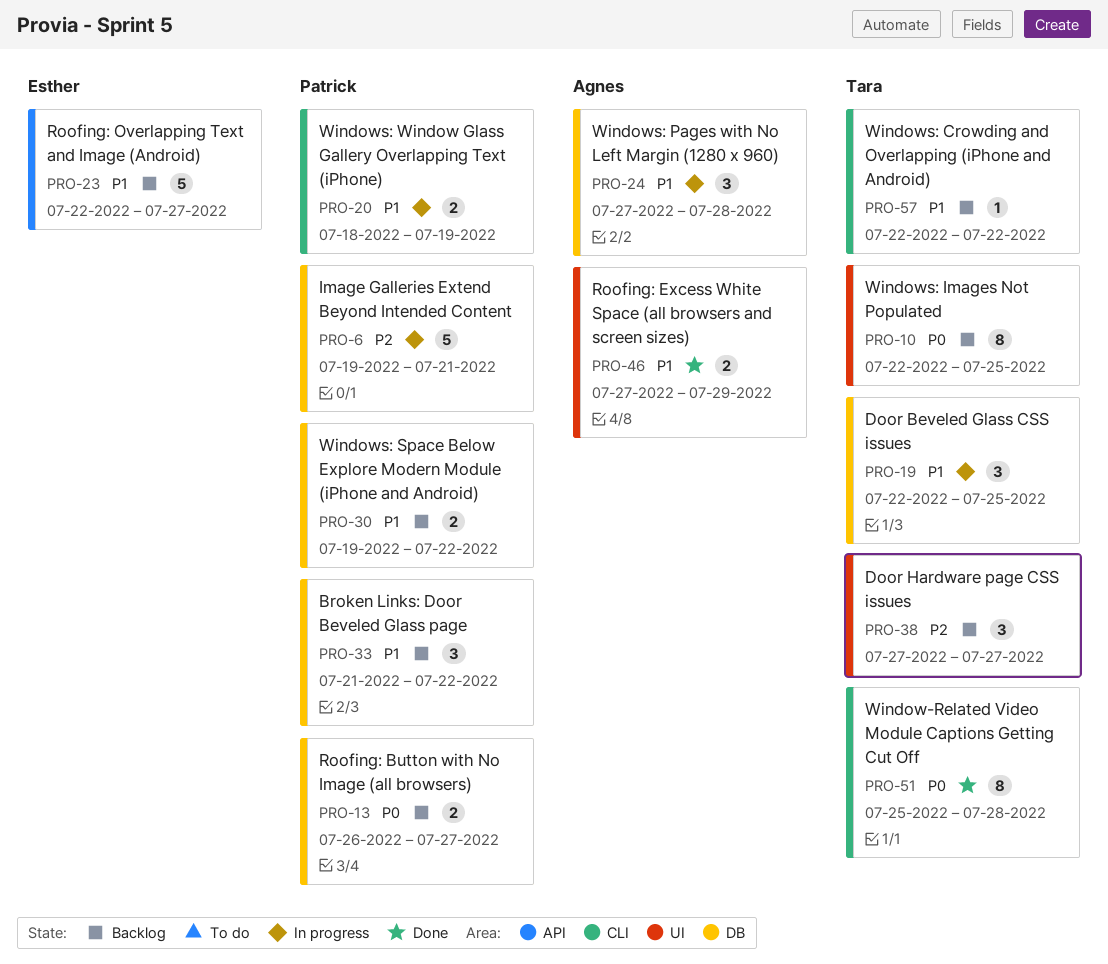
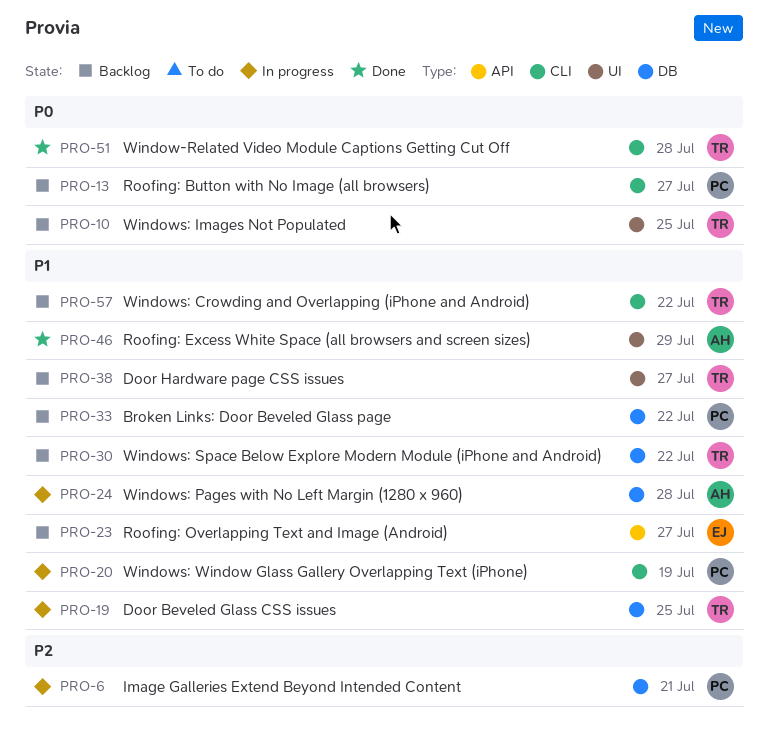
PRO-13, label: DB -> CLI
PRO-30, owner: Patrick -> Tara
PRO-38, priority: P2 -> P1

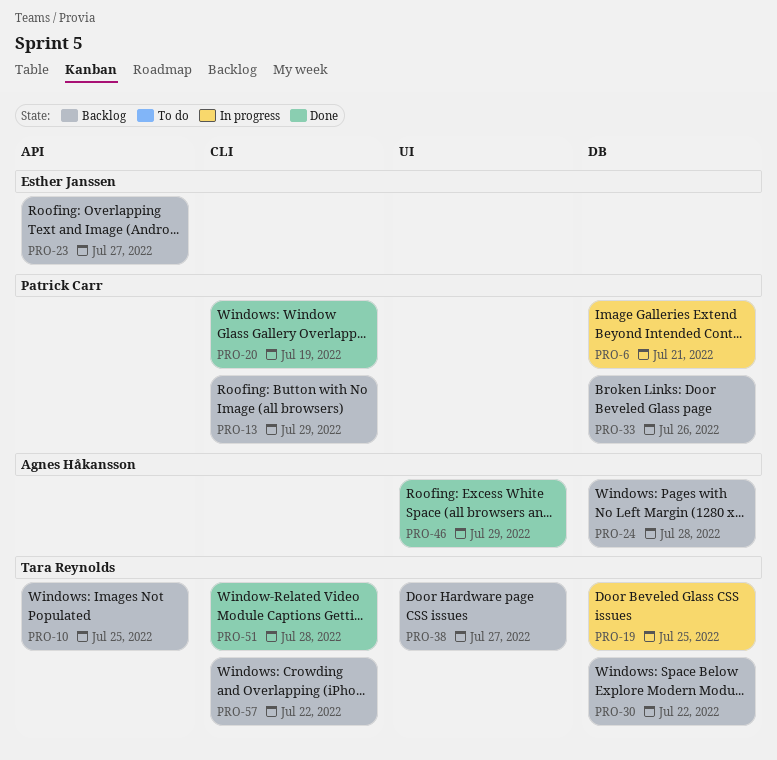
PRO-10, label: UI -> API
PRO-13, due: Jul 27 -> Jul 29
PRO-20, status: In progress -> Done
PRO-24, status: In progress -> Backlog
PRO-33, due: Jul 22 -> Jul 26

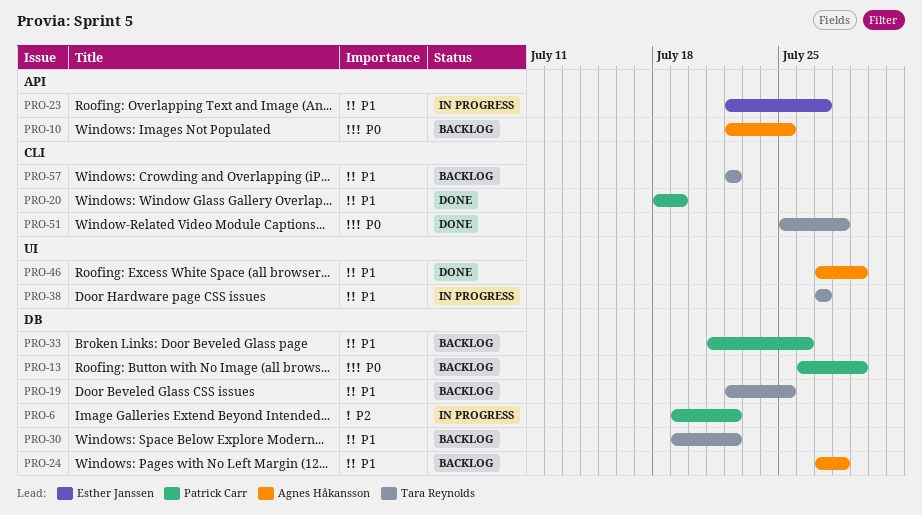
PRO-6, due: Jul 21 -> Jul 22
PRO-10, owner: Tara Reynolds -> Agnes Håkansson
PRO-13, label: CLI -> DB
PRO-19, status: In progress -> Backlog
PRO-23, status: Backlog -> In progress
PRO-38, status: Backlog -> In progress

